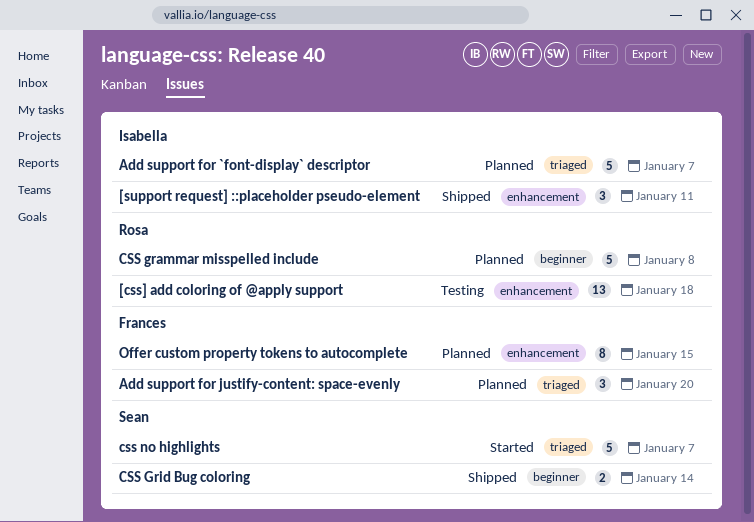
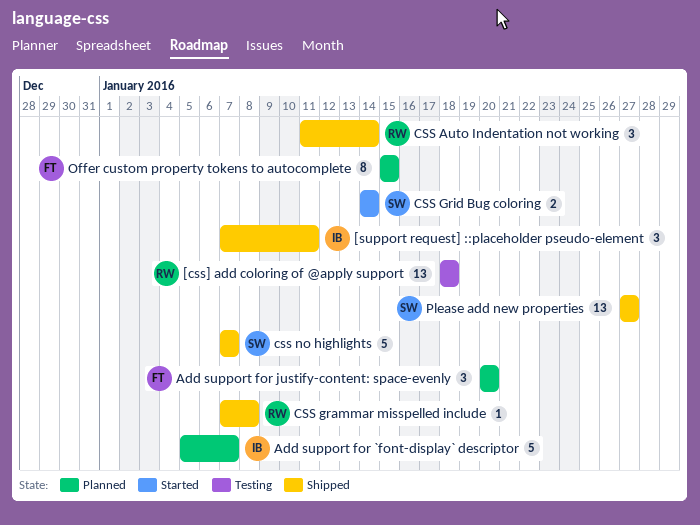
CSS Auto Indentation not working: none -> present
CSS grammar misspelled include, status: Planned -> Shipped
CSS grammar misspelled include, estimate: 5 -> 1
CSS Grid Bug coloring, status: Shipped -> Started
css no highlights, status: Started -> Shipped
Please add new properties: none -> present

